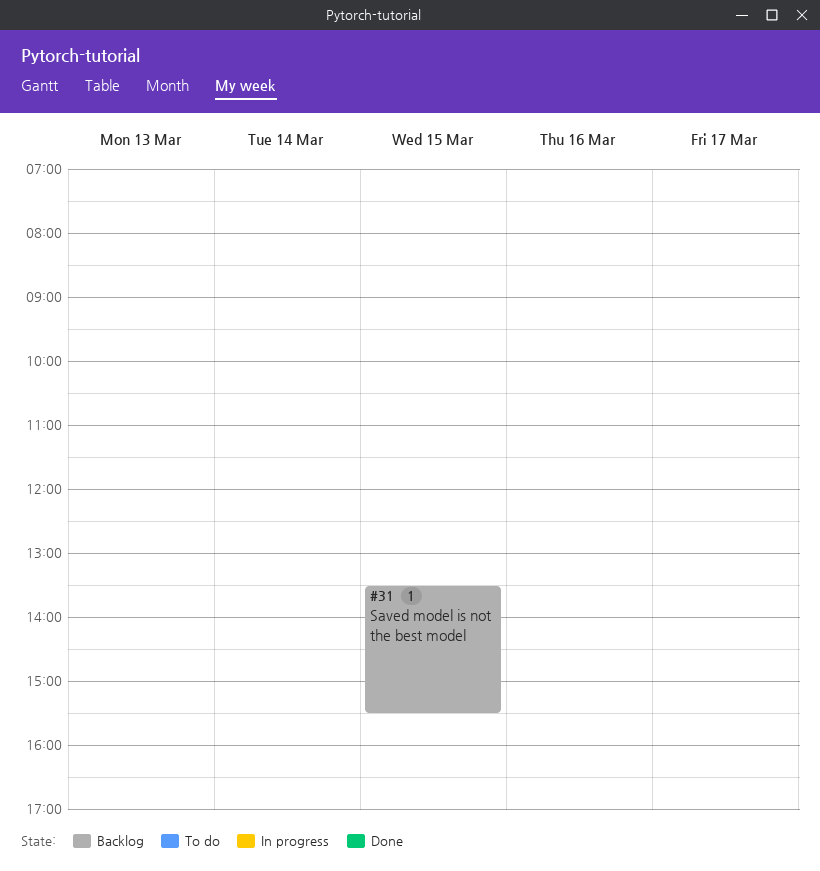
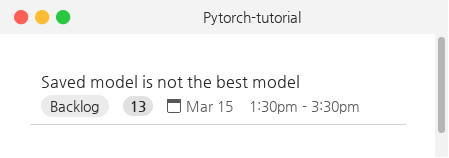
Saved model is not the best model, estimate: 1 -> 13

